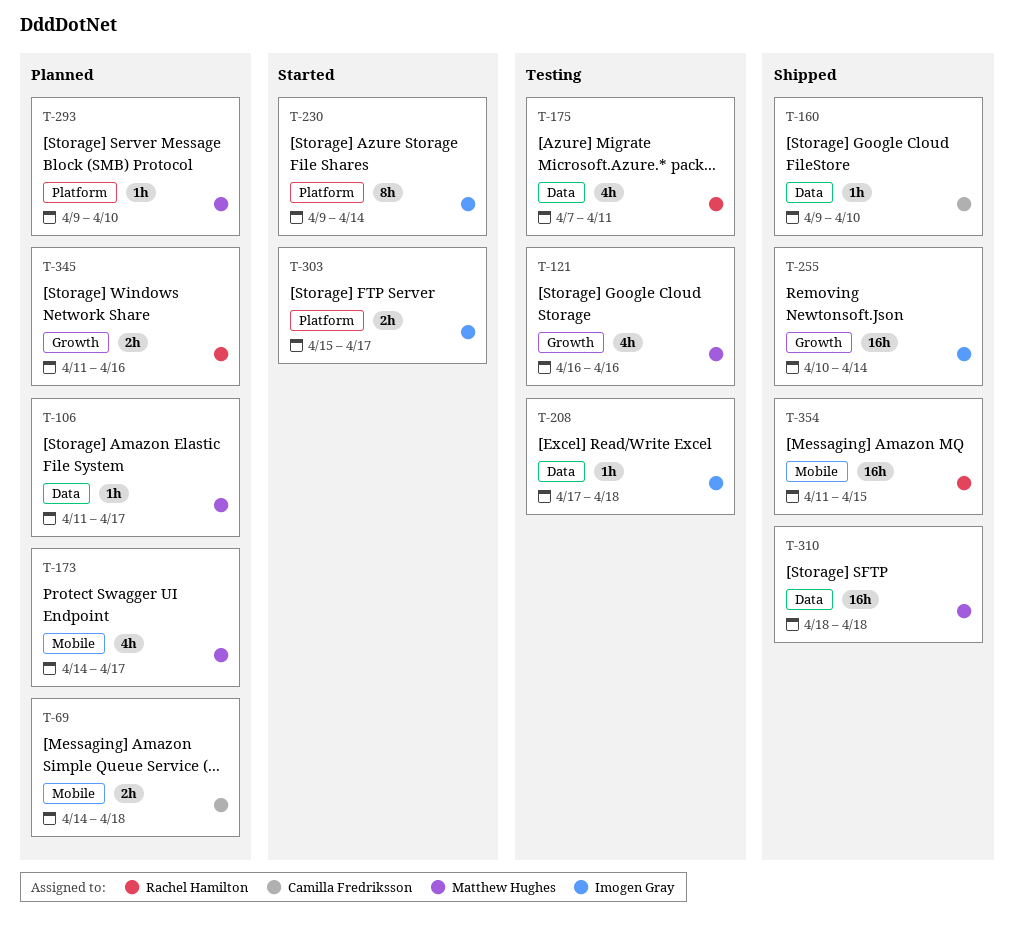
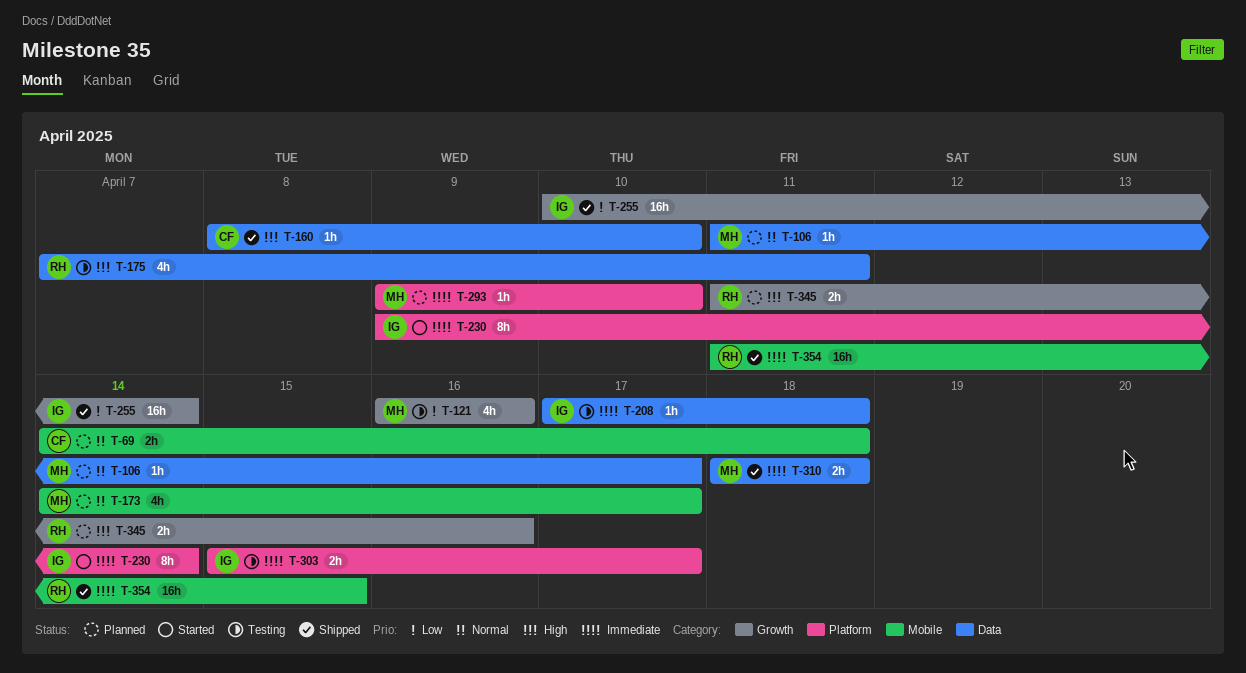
T-160, start: Apr 9 -> Apr 8
T-303, status: Started -> Testing
T-310, estimate: 16h -> 2h

